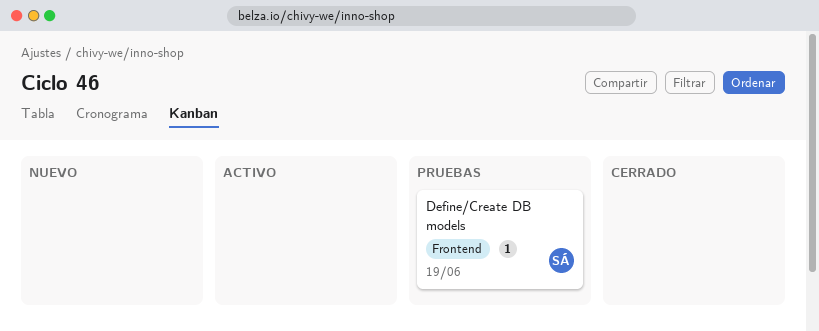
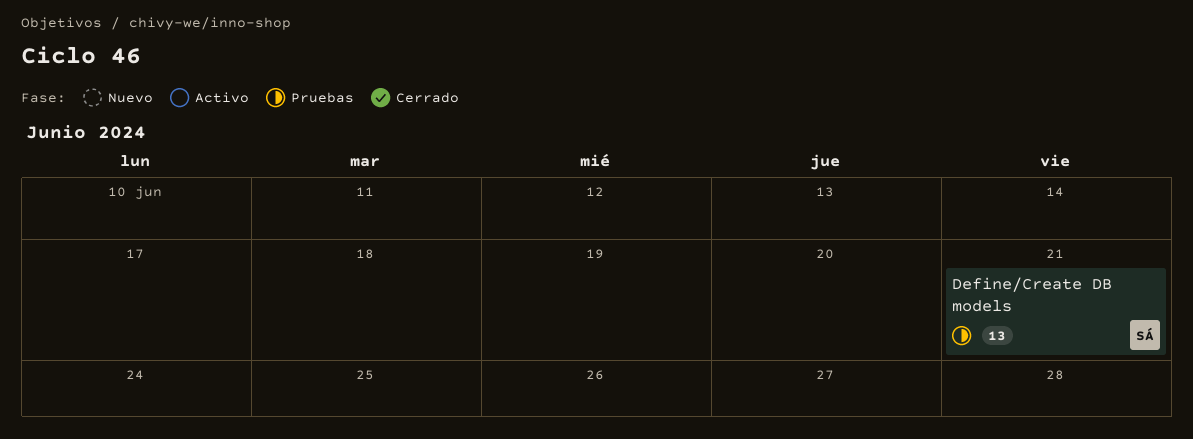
Define/Create DB models, estimate: 1 -> 13
Define/Create DB models, due: Jun 19 -> Jun 21

